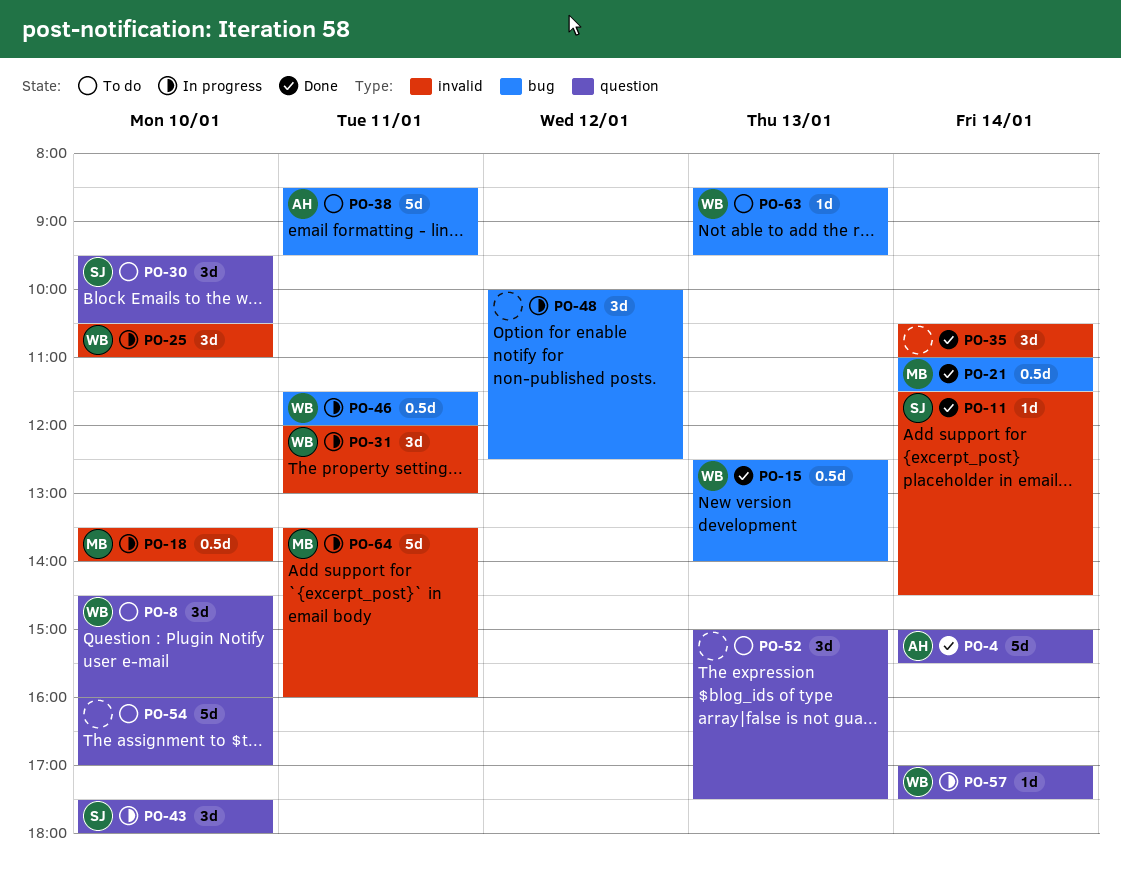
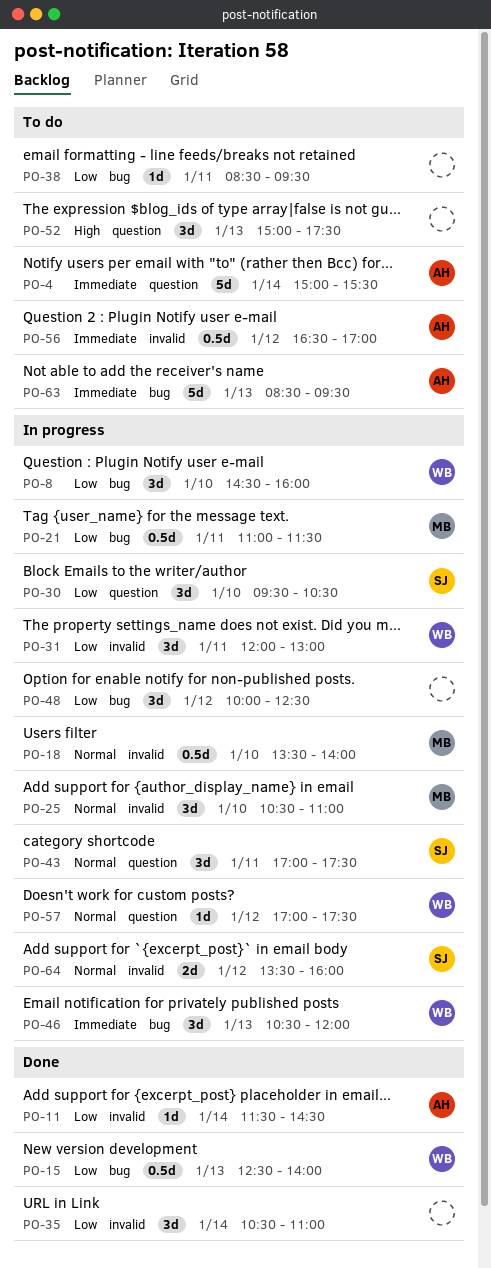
PO-4, status: Done -> To do
PO-8, status: To do -> In progress
PO-8, label: question -> bug
PO-11, owner: SJ -> AH
PO-21, status: Done -> In progress
PO-21, day: Jan 14 -> Jan 11
PO-25, owner: WB -> MB
PO-30, status: To do -> In progress
PO-38, owner: AH -> none
PO-38, estimate: 5d -> 1d
PO-43, day: Jan 10 -> Jan 11
PO-43, begins: 17:30 -> 17:00
PO-43, ends: 18:00 -> 17:30
PO-46, estimate: 0.5d -> 3d
PO-46, day: Jan 11 -> Jan 13
PO-46, begins: 11:30 -> 10:30
PO-54: present -> none
PO-56: none -> present
PO-57, day: Jan 14 -> Jan 12
PO-63, owner: WB -> AH
PO-63, estimate: 1d -> 5d
PO-64, owner: MB -> SJ
PO-64, estimate: 5d -> 2d
PO-64, day: Jan 11 -> Jan 12

